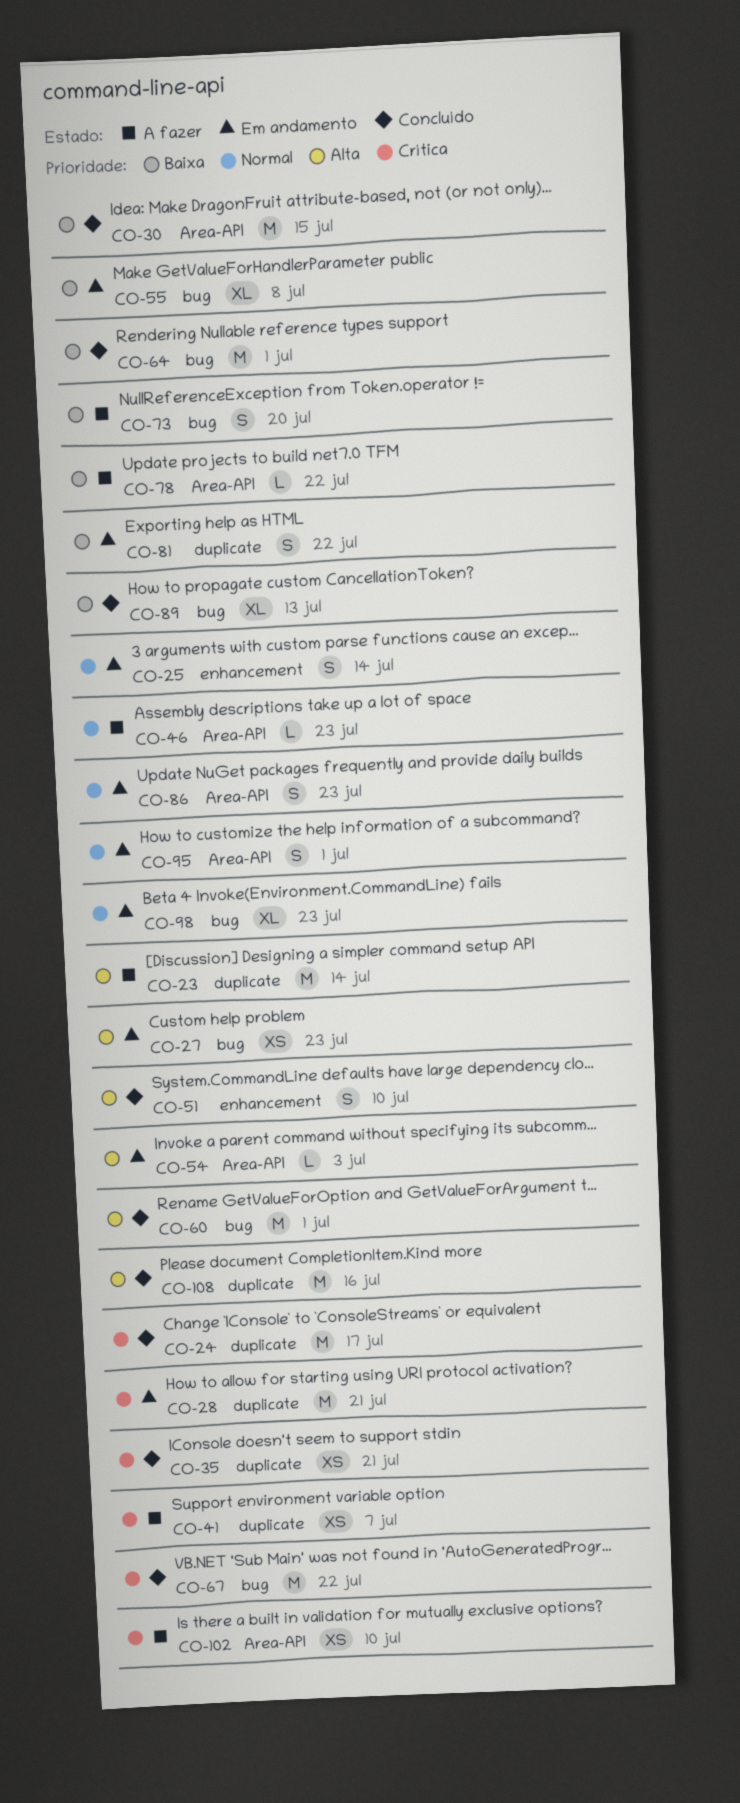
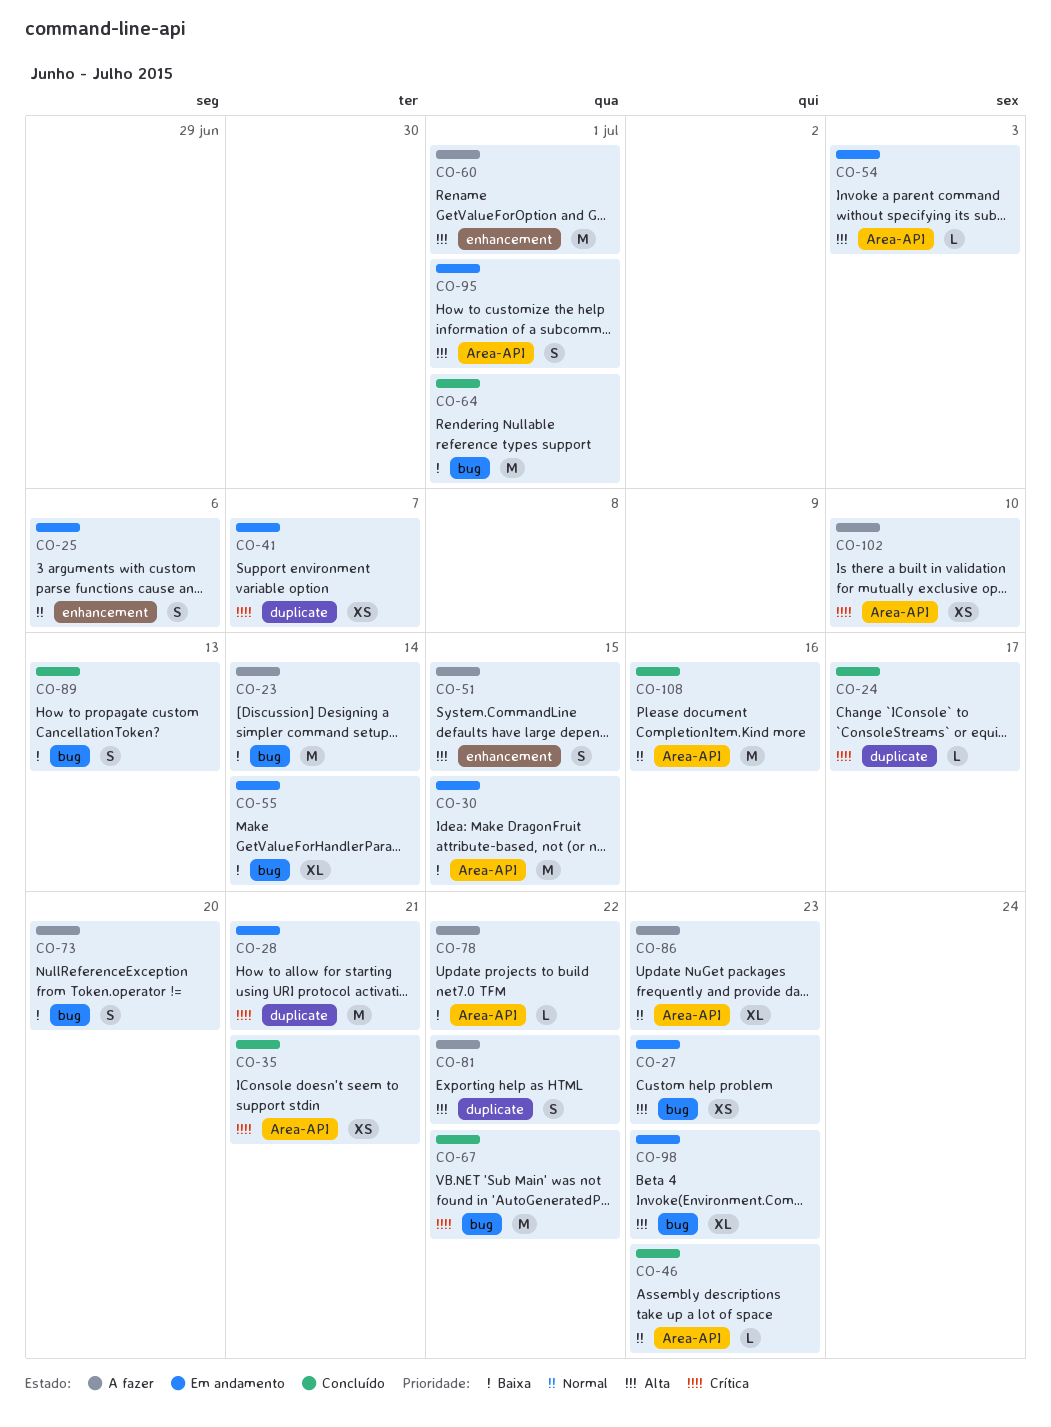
CO-23, priority: Alta -> Baixa
CO-23, label: duplicate -> bug
CO-24, estimate: M -> L
CO-25, due: Jul 14 -> Jul 6
CO-30, status: Concluído -> Em andamento
CO-35, label: duplicate -> Area-API
CO-41, status: A fazer -> Em andamento
CO-46, status: A fazer -> Concluído
CO-51, status: Concluído -> A fazer
CO-51, due: Jul 10 -> Jul 15
CO-55, due: Jul 8 -> Jul 14
CO-60, status: Concluído -> A fazer
CO-60, label: bug -> enhancement
CO-81, status: Em andamento -> A fazer
CO-81, priority: Baixa -> Alta
CO-86, status: Em andamento -> A fazer
CO-86, estimate: S -> XL
CO-89, estimate: XL -> S
CO-95, priority: Normal -> Alta
CO-98, priority: Normal -> Alta
CO-108, priority: Alta -> Normal
CO-108, label: duplicate -> Area-API

